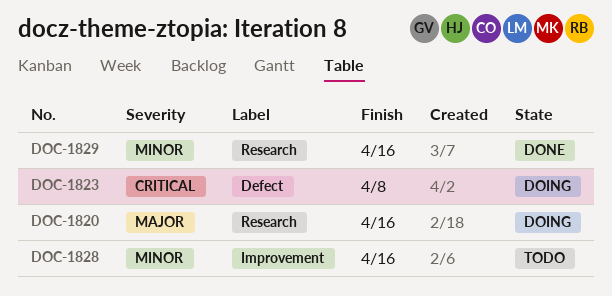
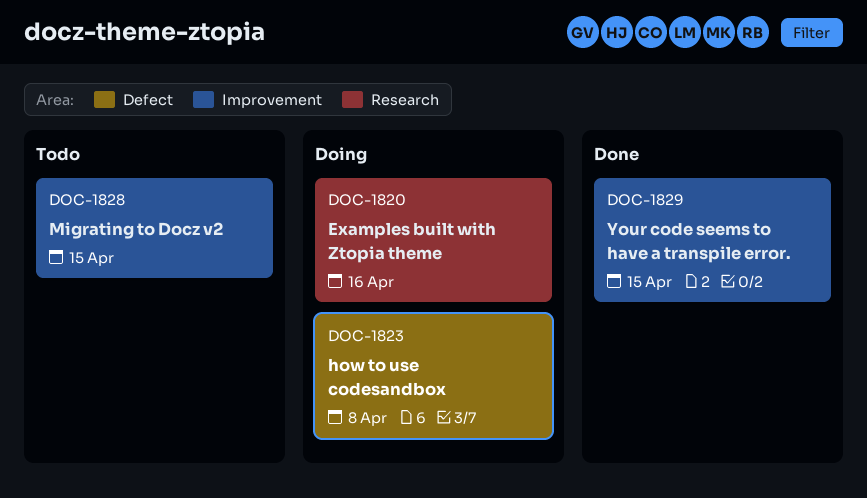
DOC-1828, due: Apr 16 -> Apr 15
DOC-1829, label: Research -> Improvement
DOC-1829, due: Apr 16 -> Apr 15

